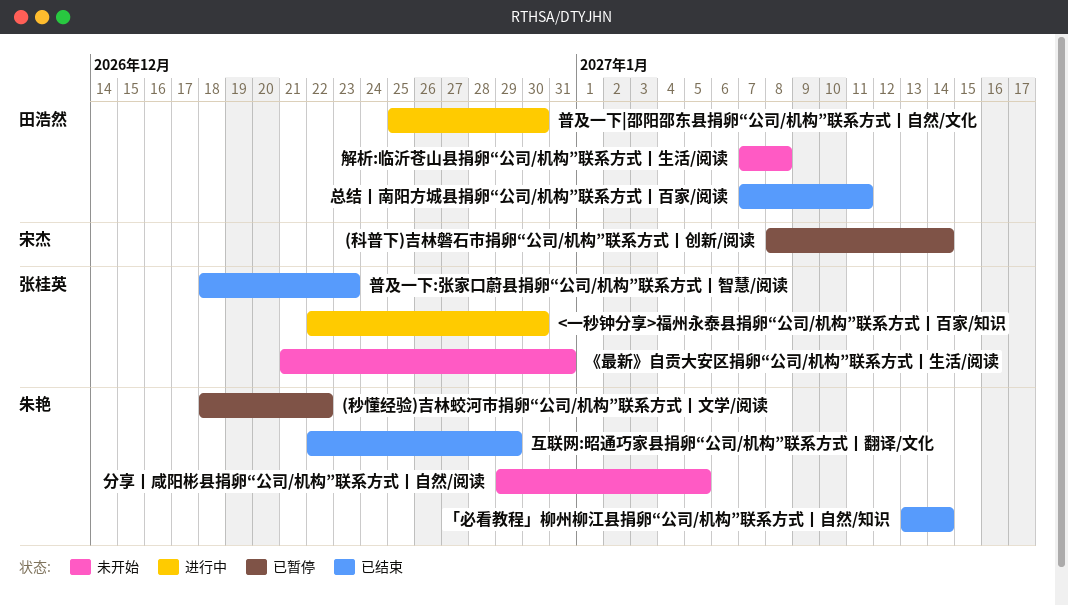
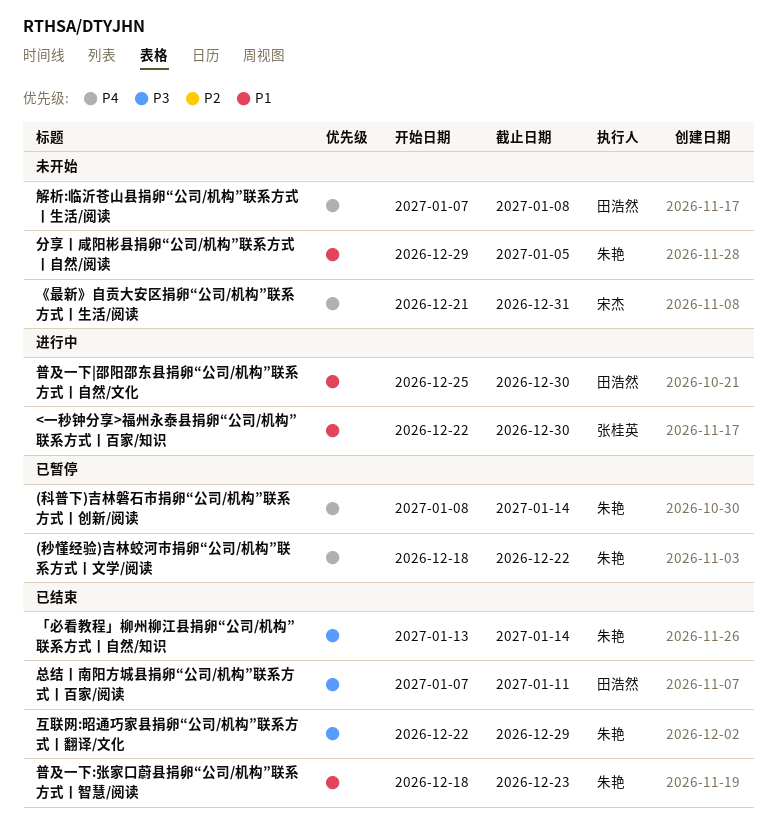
(科普下)吉林磐石市捐卵“公司/机构”联系方式丨创新/阅读, owner: 宋杰 -> 朱艳
《最新》自贡大安区捐卵“公司/机构”联系方式丨生活/阅读, owner: 张桂英 -> 宋杰
普及一下:张家口蔚县捐卵“公司/机构”联系方式丨智慧/阅读, owner: 张桂英 -> 朱艳

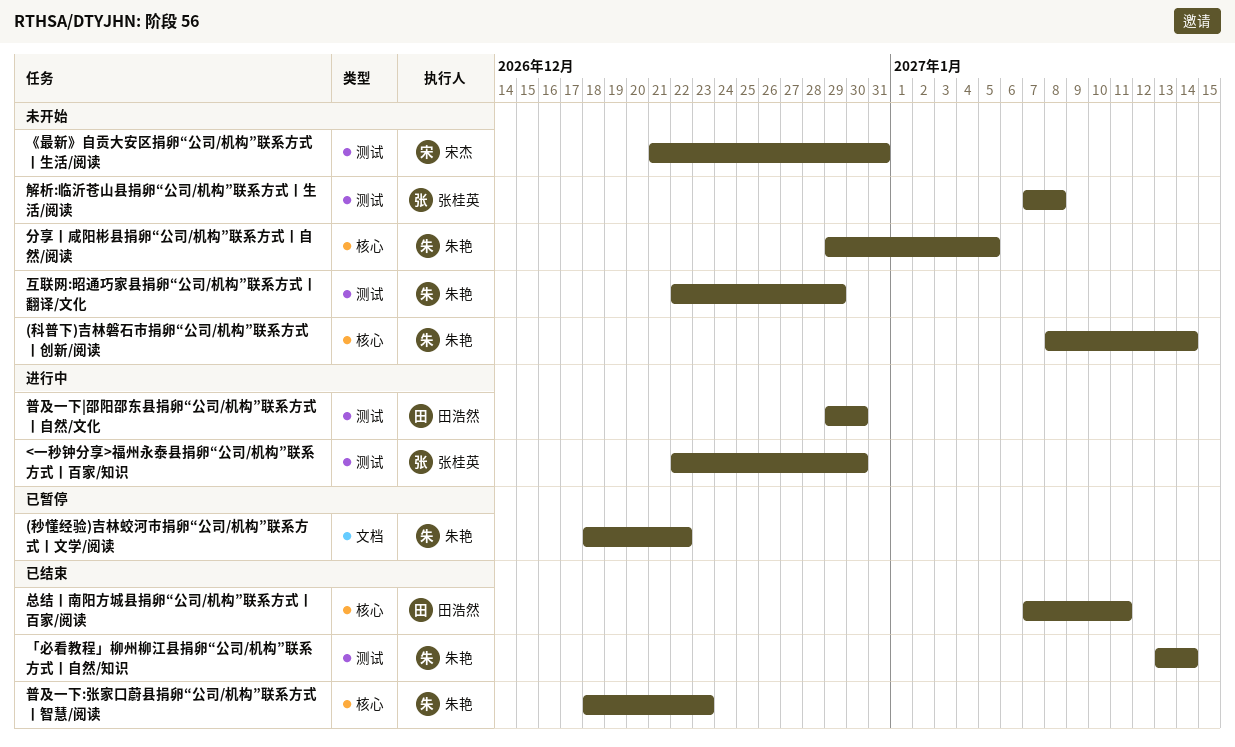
(科普下)吉林磐石市捐卵“公司/机构”联系方式丨创新/阅读, status: 已暂停 -> 未开始
互联网:昭通巧家县捐卵“公司/机构”联系方式丨翻译/文化, status: 已结束 -> 未开始
普及一下|邵阳邵东县捐卵“公司/机构”联系方式丨自然/文化, start: Dec 25 -> Dec 29
解析:临沂苍山县捐卵“公司/机构”联系方式丨生活/阅读, owner: 田浩然 -> 张桂英

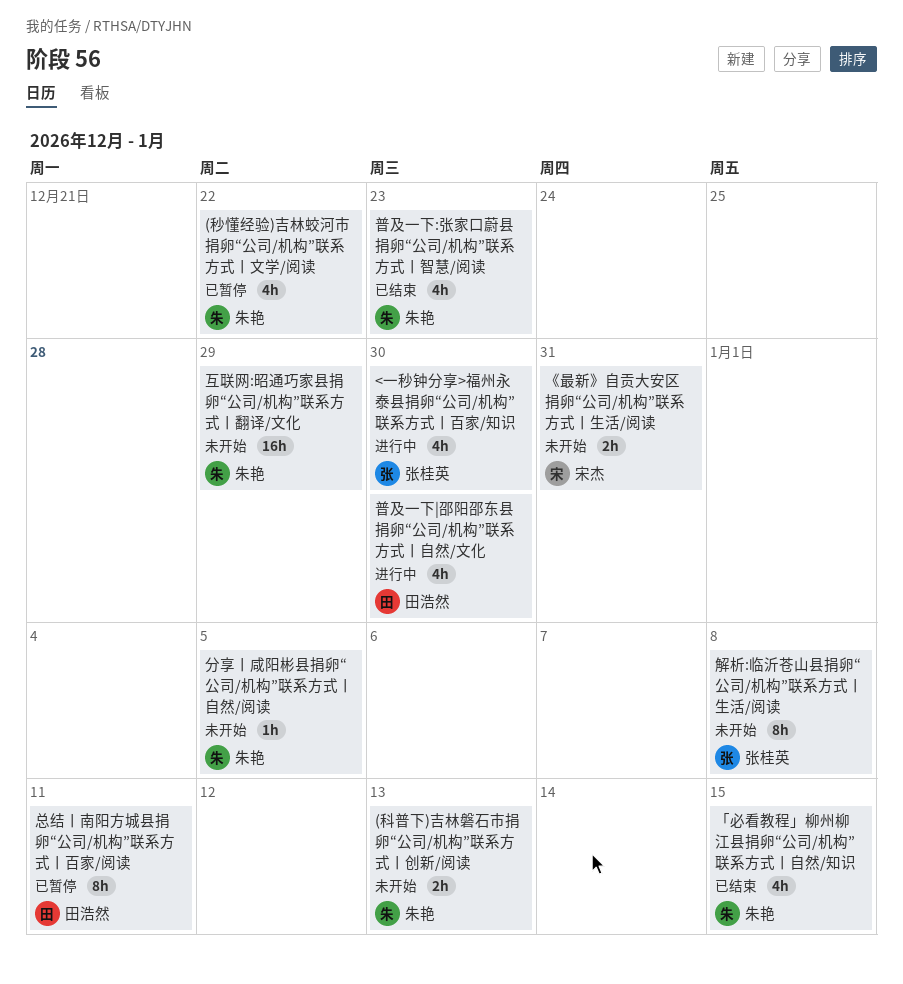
(科普下)吉林磐石市捐卵“公司/机构”联系方式丨创新/阅读, due: Jan 14 -> Jan 13
「必看教程」柳州柳江县捐卵“公司/机构”联系方式丨自然/知识, due: Jan 14 -> Jan 15
总结丨南阳方城县捐卵“公司/机构”联系方式丨百家/阅读, status: 已结束 -> 已暂停

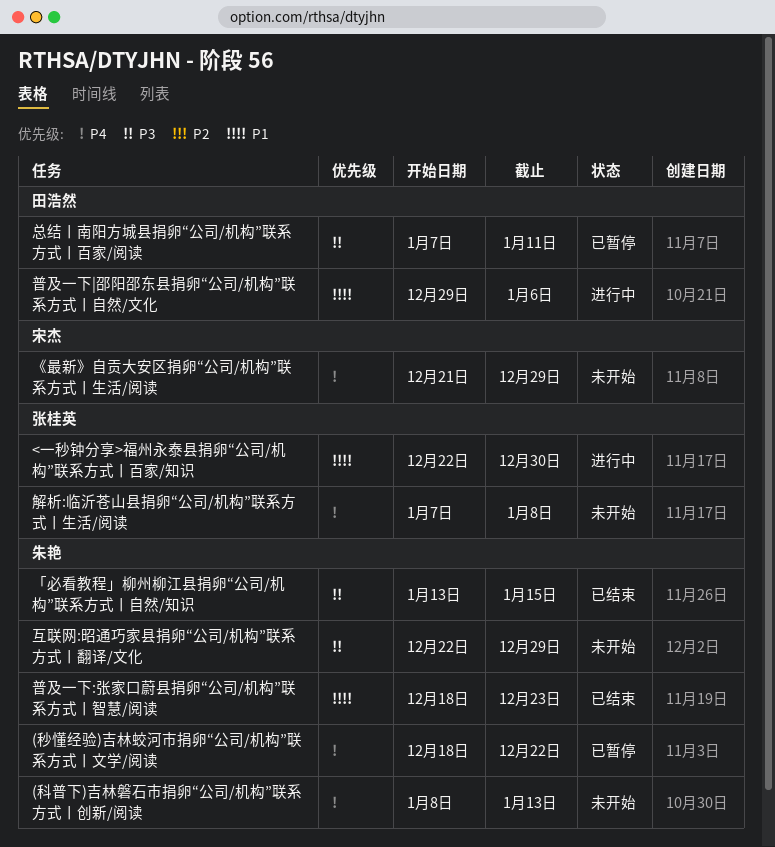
《最新》自贡大安区捐卵“公司/机构”联系方式丨生活/阅读, due: Dec 31 -> Dec 29
分享丨咸阳彬县捐卵“公司/机构”联系方式丨自然/阅读: present -> none
普及一下|邵阳邵东县捐卵“公司/机构”联系方式丨自然/文化, due: Dec 30 -> Jan 6

